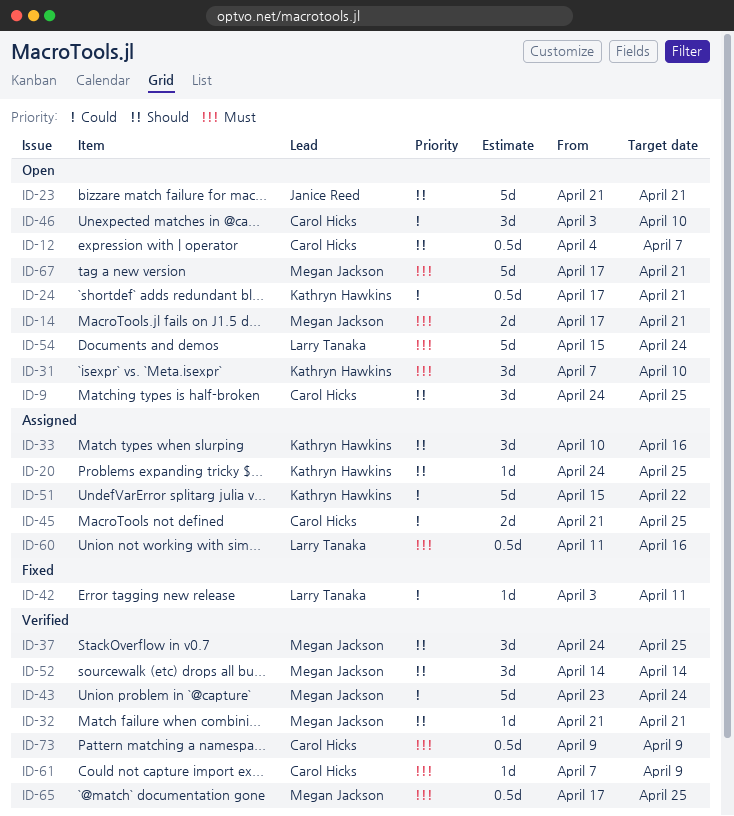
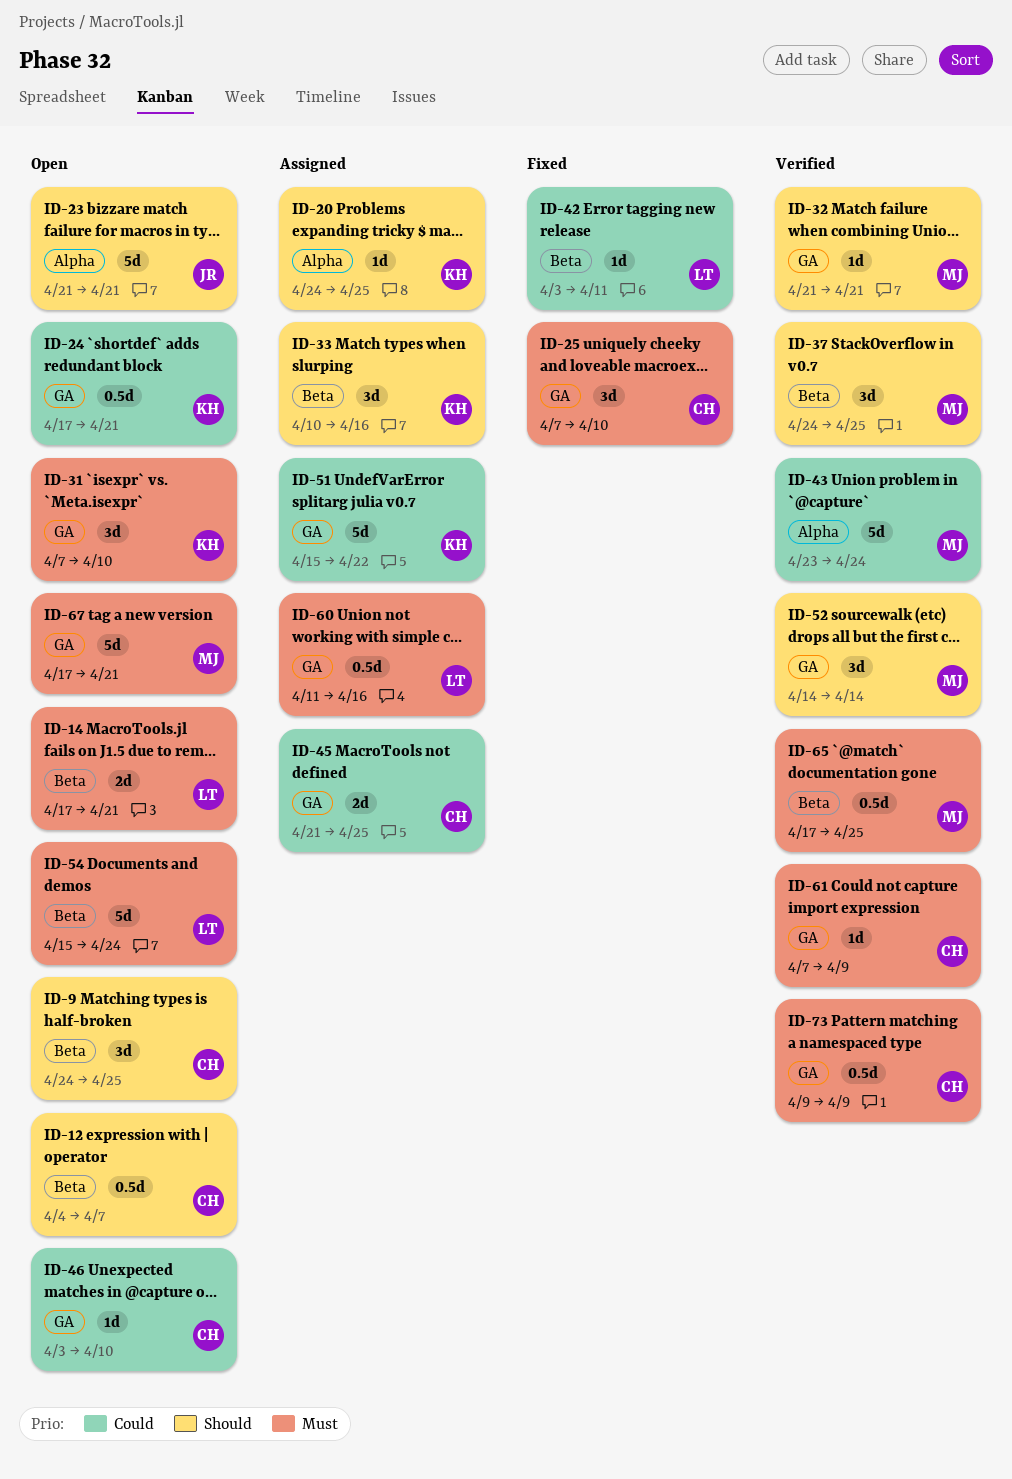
ID-14, owner: Megan Jackson -> Larry Tanaka
ID-25: none -> present
ID-46, estimate: 3d -> 1d

